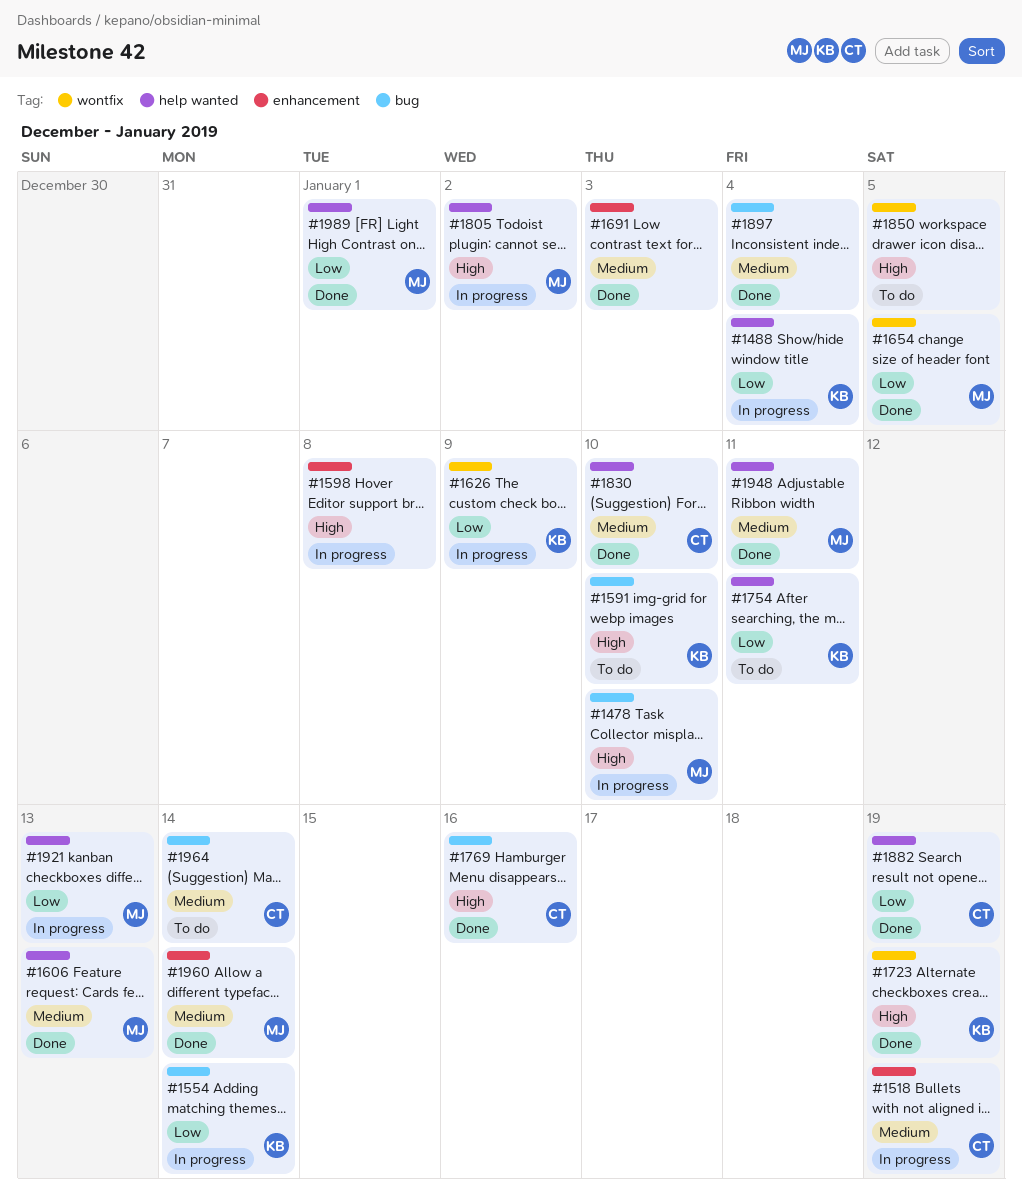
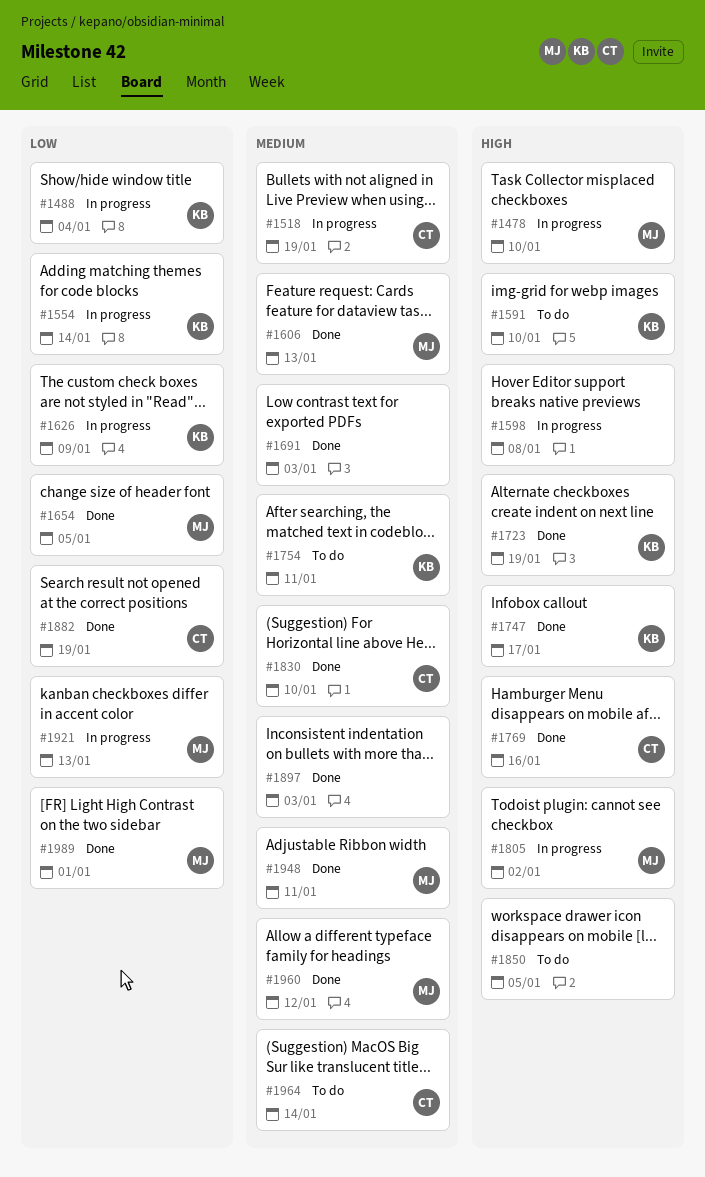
#1747: none -> present
#1754, priority: Low -> Medium
#1897, due: Jan 4 -> Jan 3
#1960, due: Jan 14 -> Jan 12

